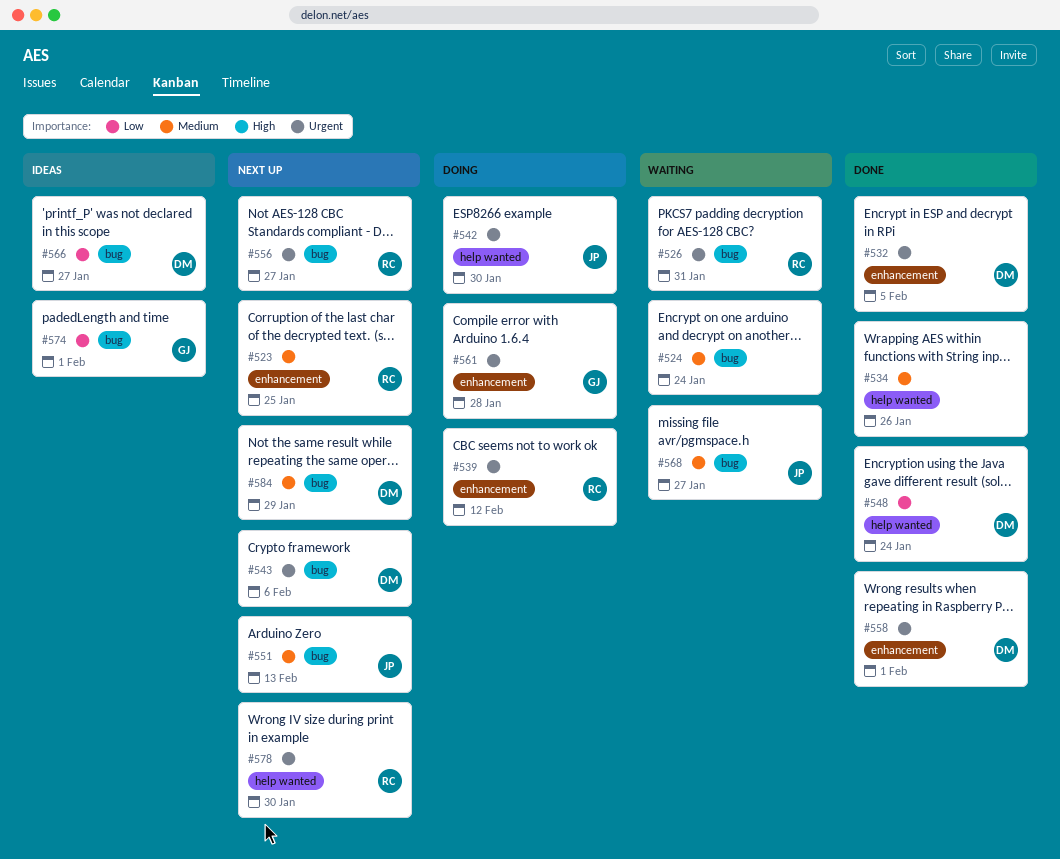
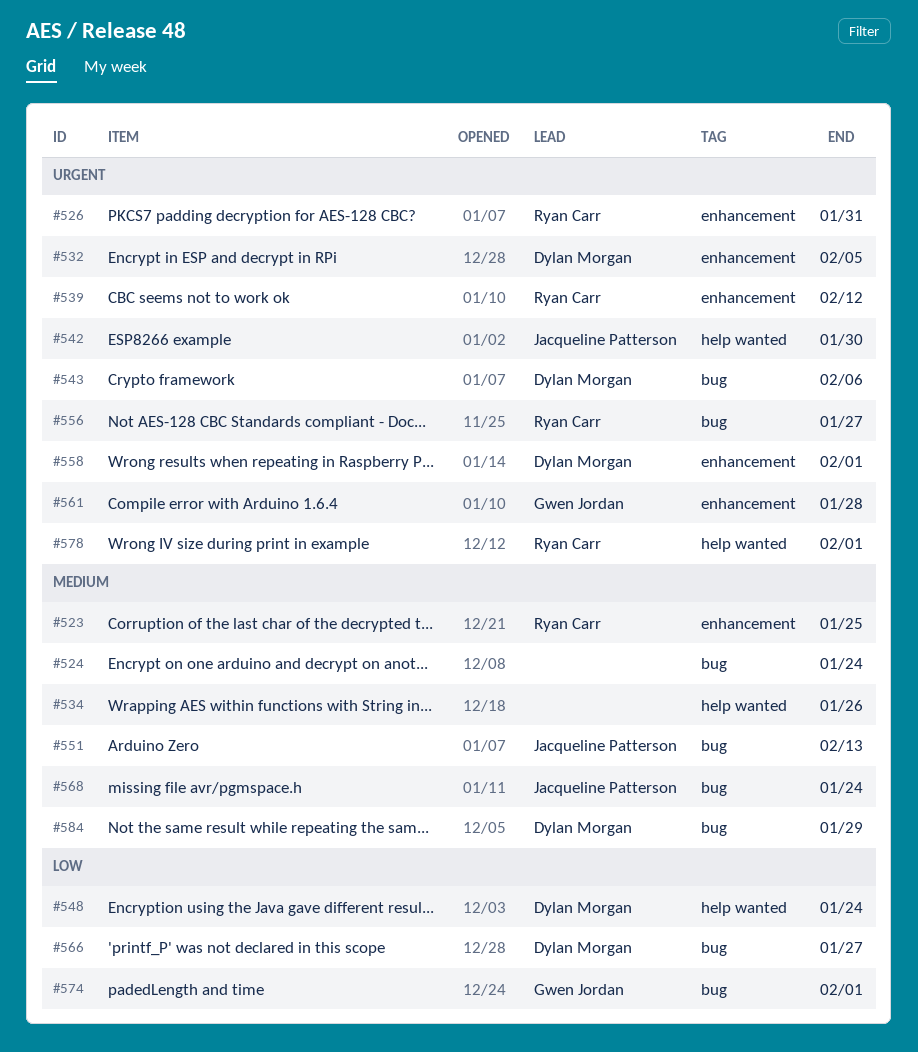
#526, label: bug -> enhancement
#568, due: Jan 27 -> Jan 24
#578, due: Jan 30 -> Feb 1

